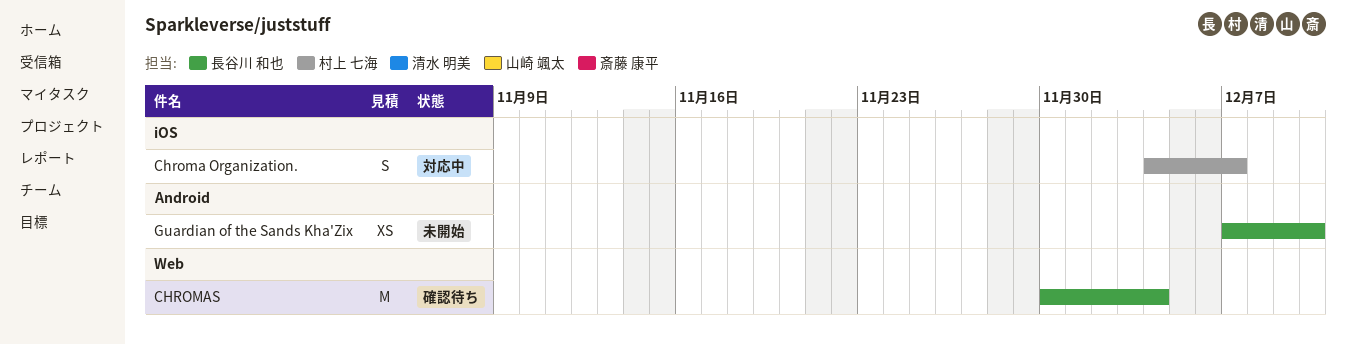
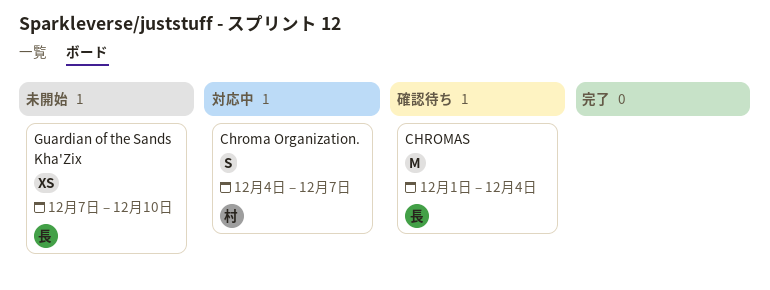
CHROMAS, start: Nov 30 -> Dec 1

